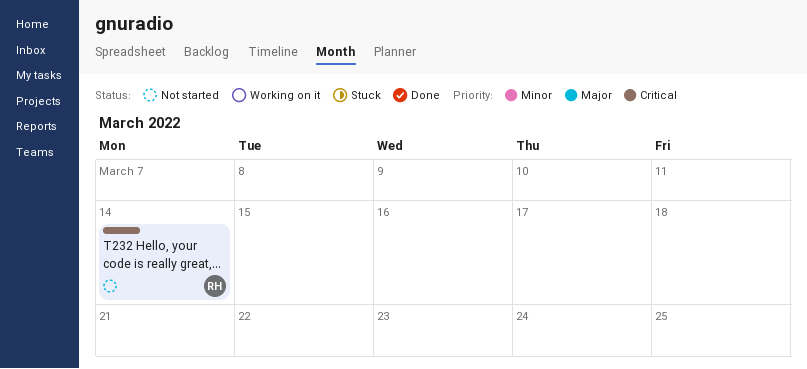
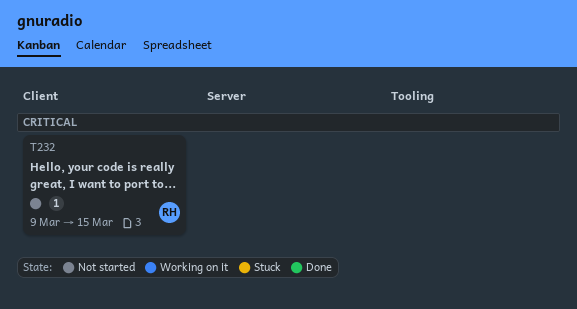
T232, due: Mar 14 -> Mar 15

